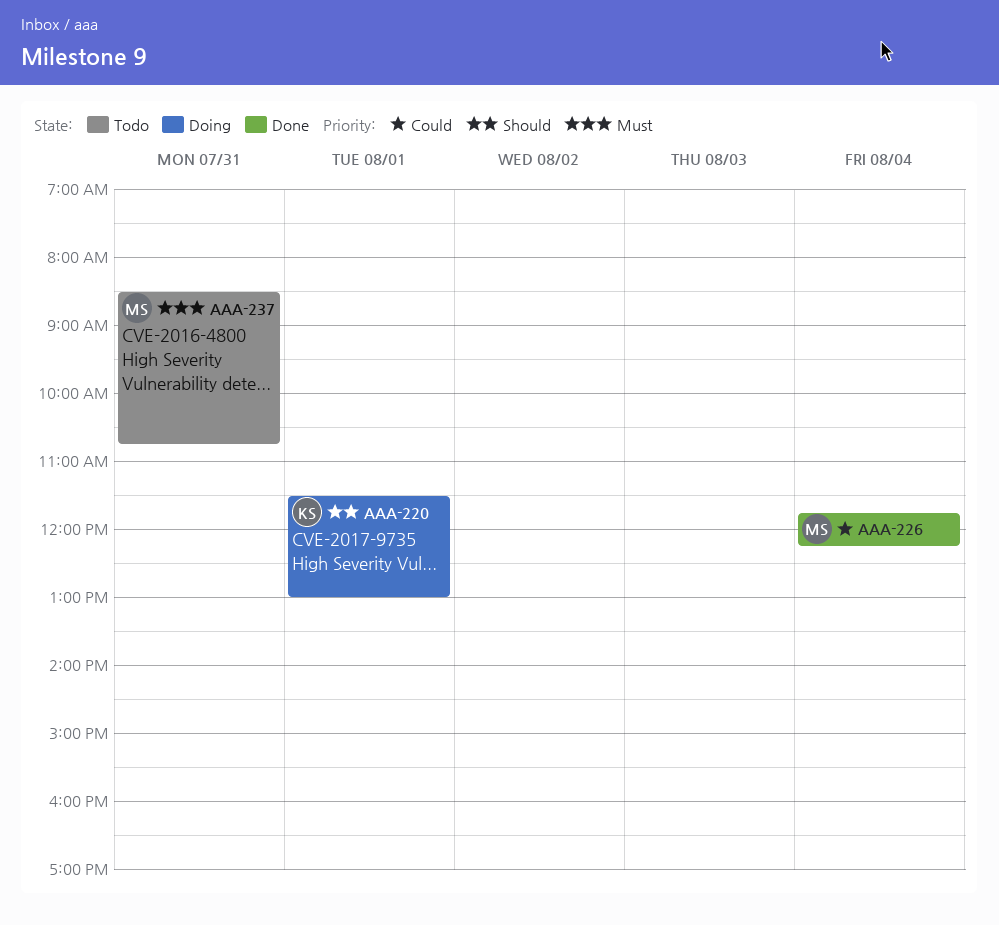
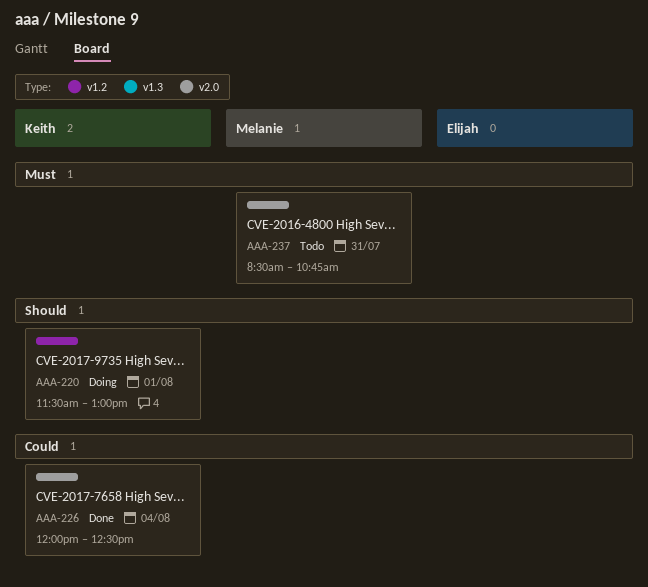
AAA-226, owner: Melanie -> Keith
AAA-226, begins: 11:45 -> 12:00
AAA-226, ends: 12:15 -> 12:30

